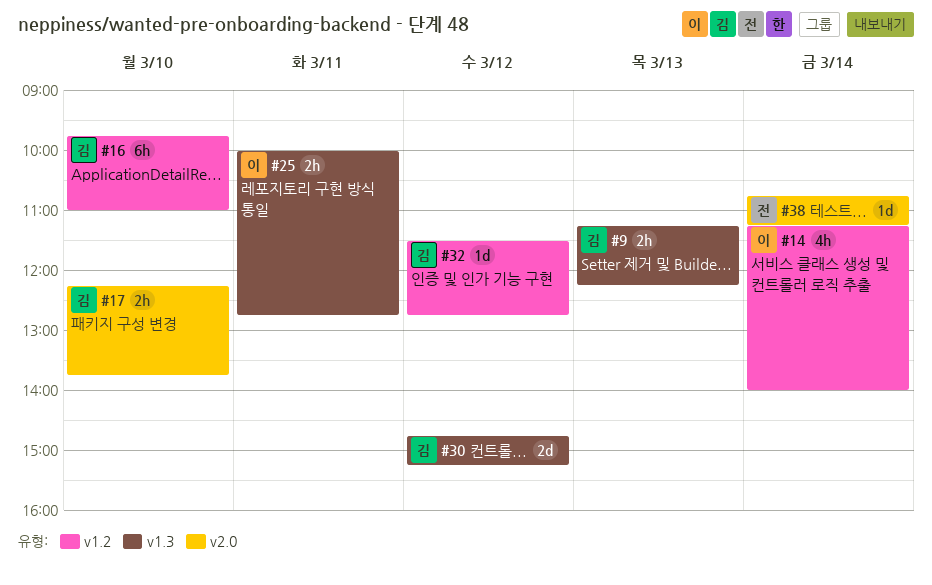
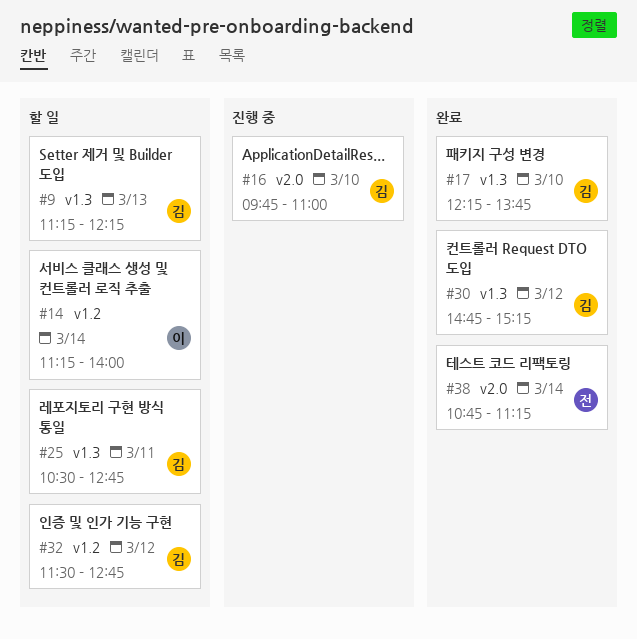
#16, label: v1.2 -> v2.0
#17, label: v2.0 -> v1.3
#25, owner: 이 -> 김
#25, begins: 10:00 -> 10:30

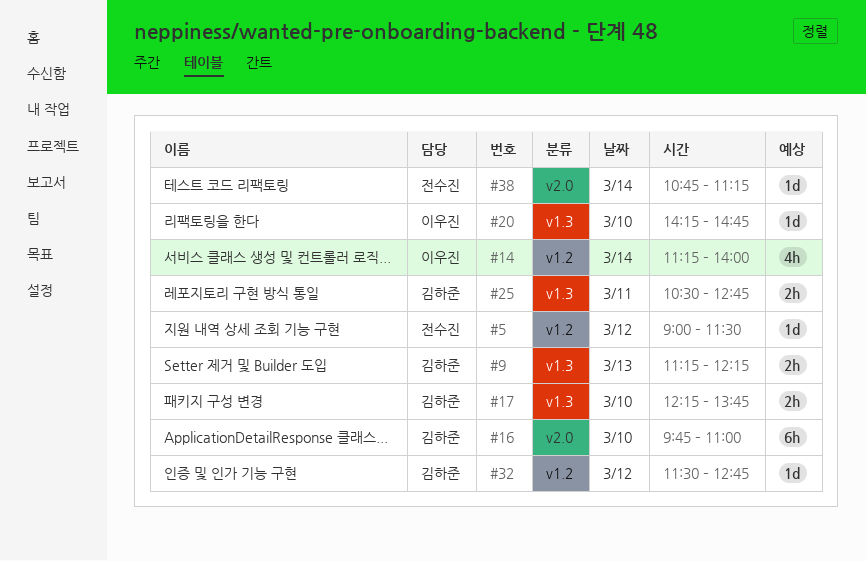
#5: none -> present
#20: none -> present
#30: present -> none

